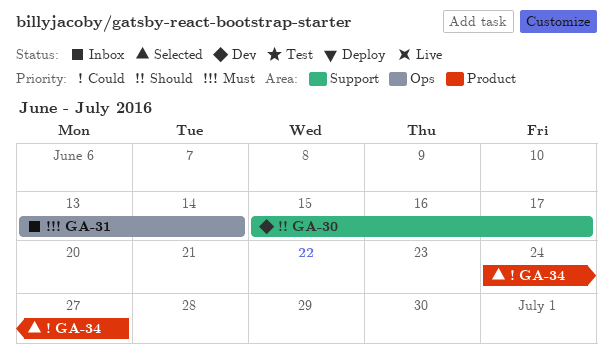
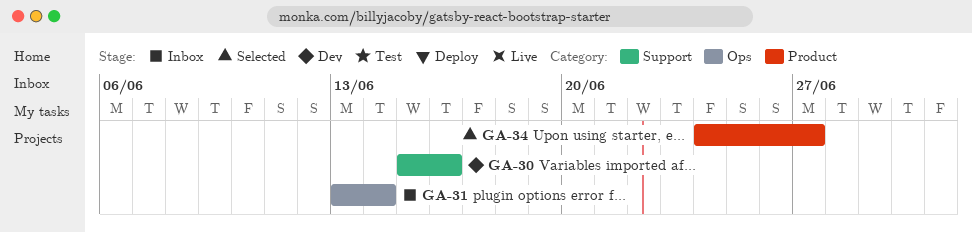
GA-30, due: Jun 17 -> Jun 16

